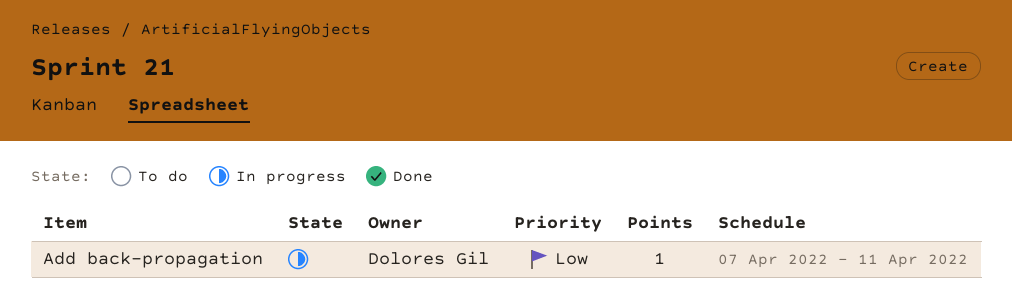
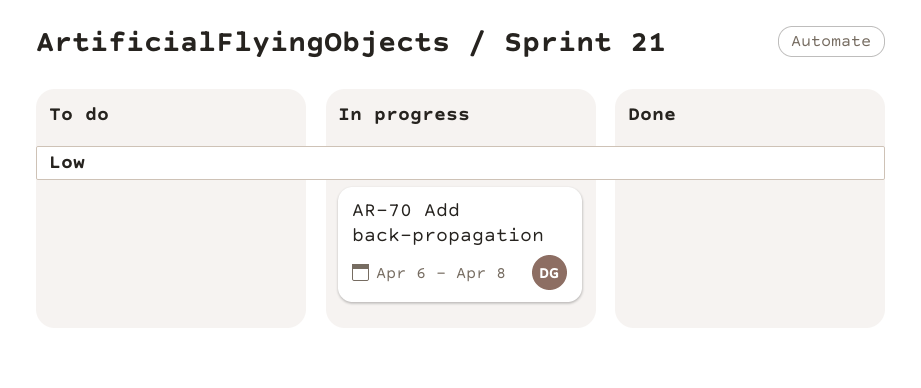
Add back-propagation, start: Apr 7 -> Apr 6
Add back-propagation, due: Apr 11 -> Apr 8

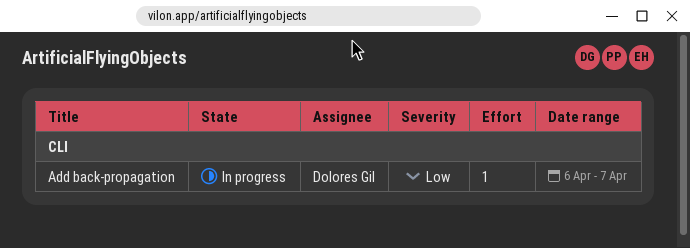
Add back-propagation, due: Apr 8 -> Apr 7

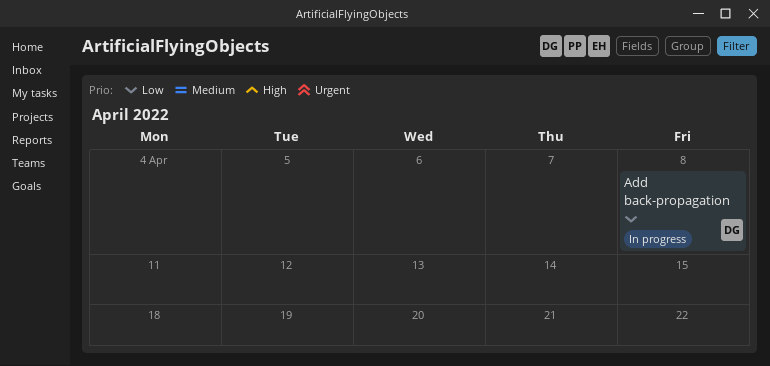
Add back-propagation, due: Apr 7 -> Apr 8

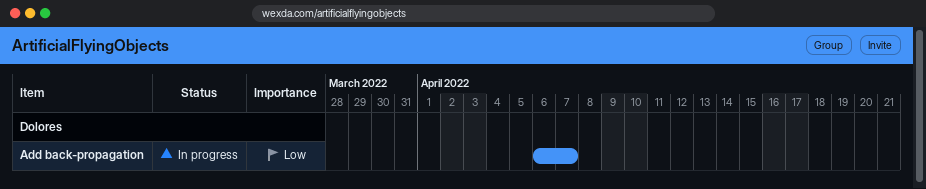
Add back-propagation, due: Apr 8 -> Apr 7

